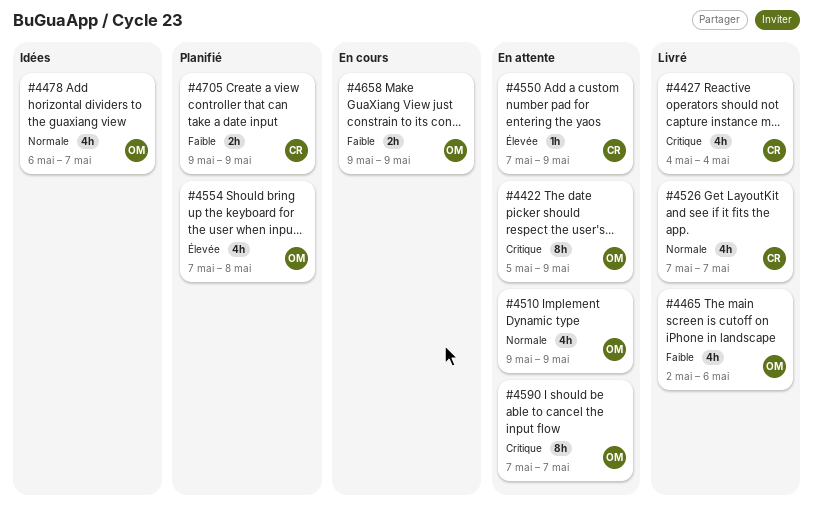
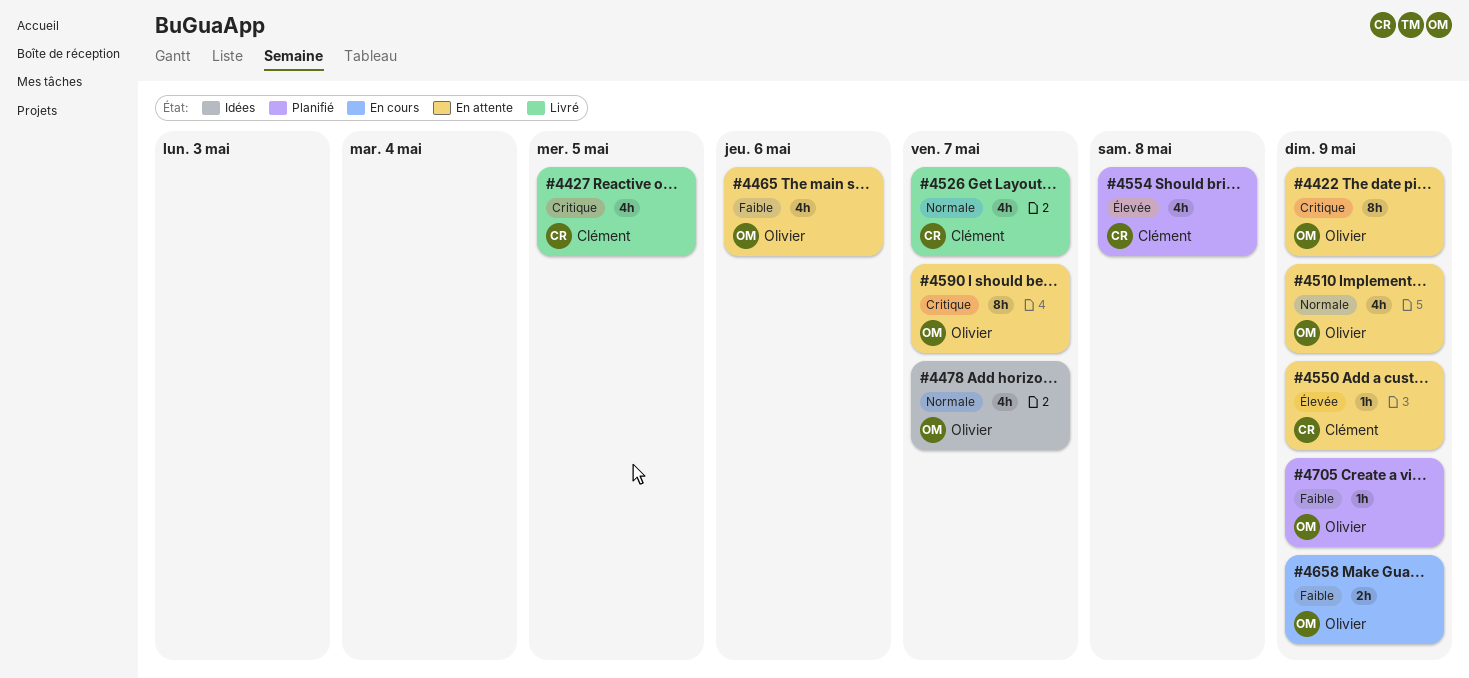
#4427, due: May 4 -> May 5
#4465, status: Livré -> En attente
#4554, owner: Olivier -> Clément
#4705, owner: Clément -> Olivier
#4705, estimate: 2h -> 1h

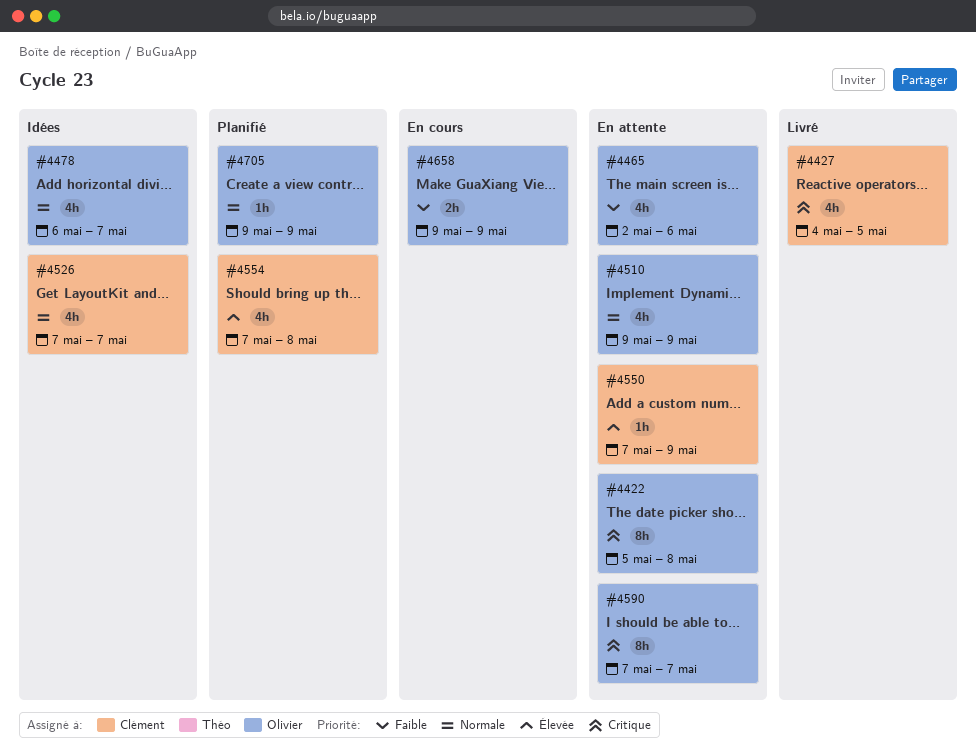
#4422, due: May 9 -> May 8
#4526, status: Livré -> Idées
#4705, priority: Faible -> Normale

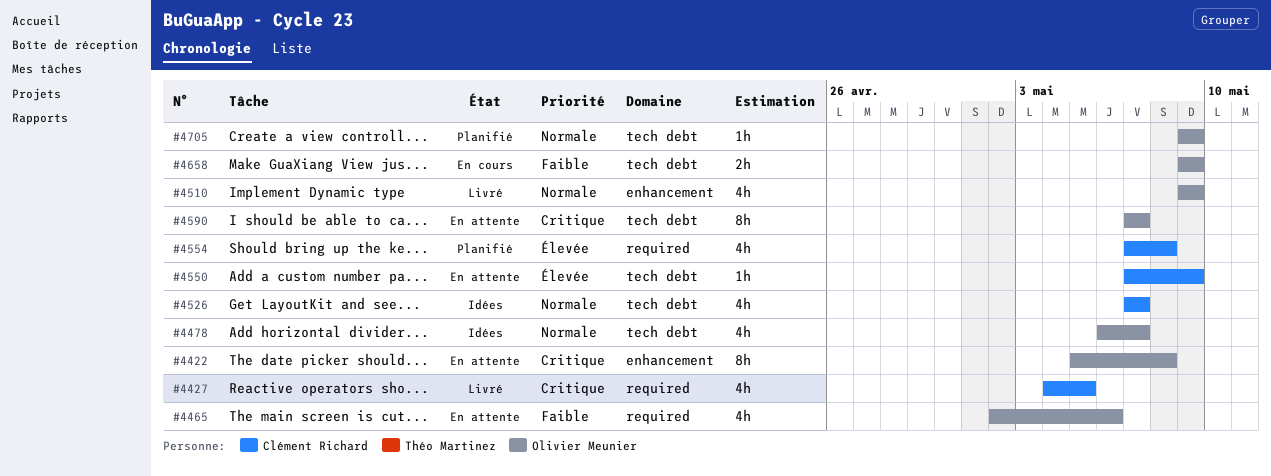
#4510, status: En attente -> Livré

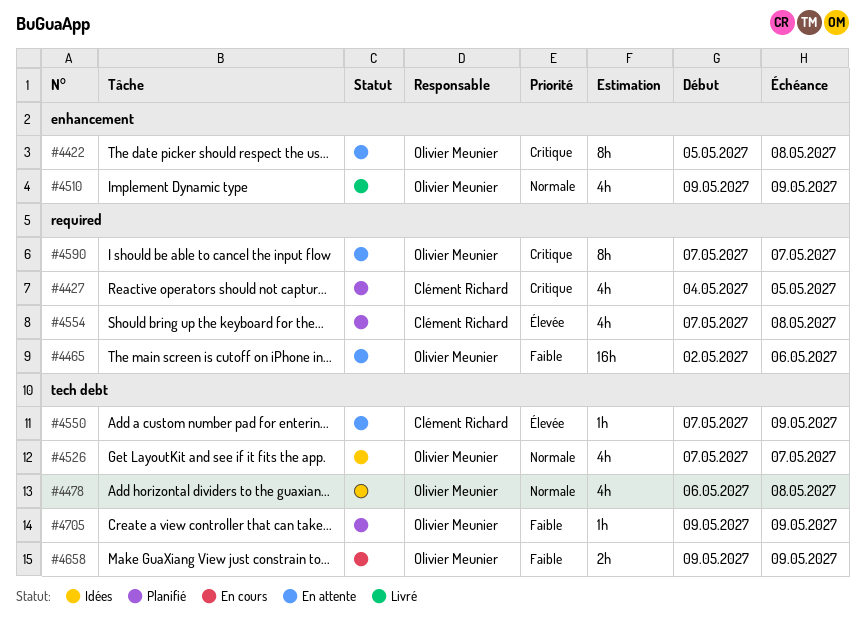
#4427, status: Livré -> Planifié
#4465, estimate: 4h -> 16h
#4478, due: May 7 -> May 8
#4526, owner: Clément Richard -> Olivier Meunier
#4590, label: tech debt -> required
#4705, priority: Normale -> Faible

